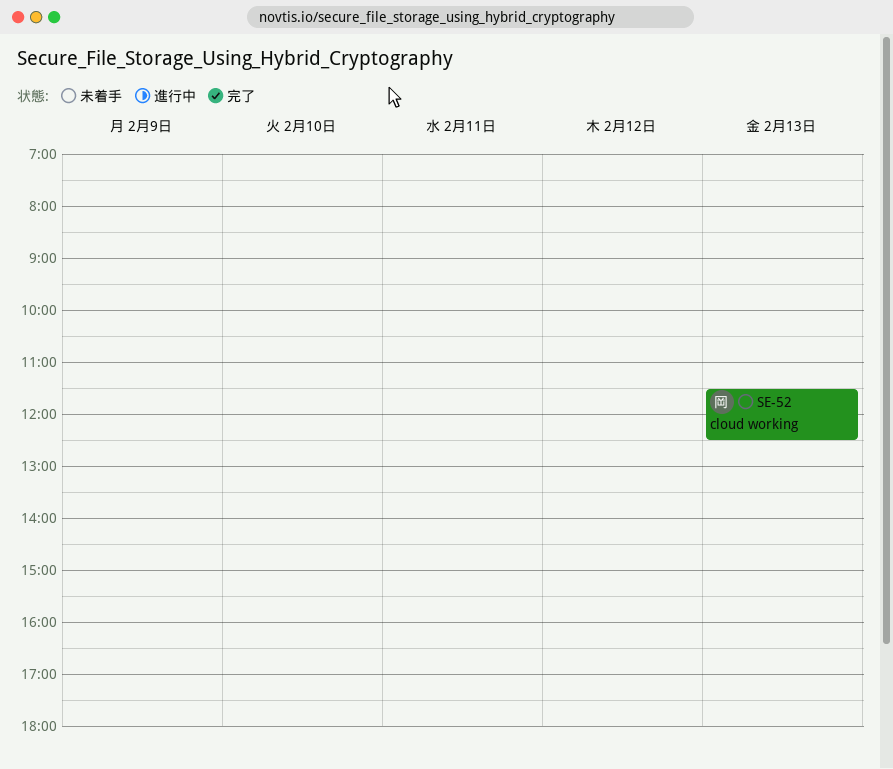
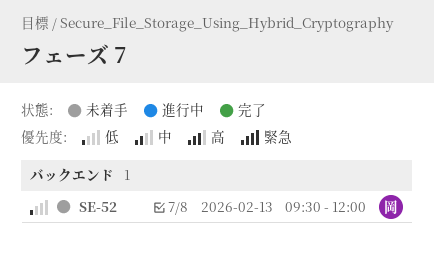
SE-52, begins: 11:30 -> 09:30
SE-52, ends: 12:30 -> 12:00

